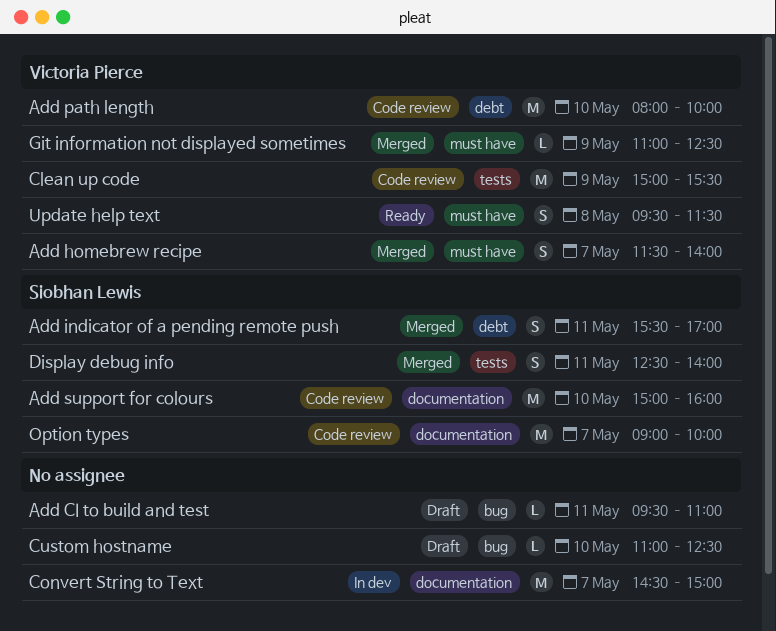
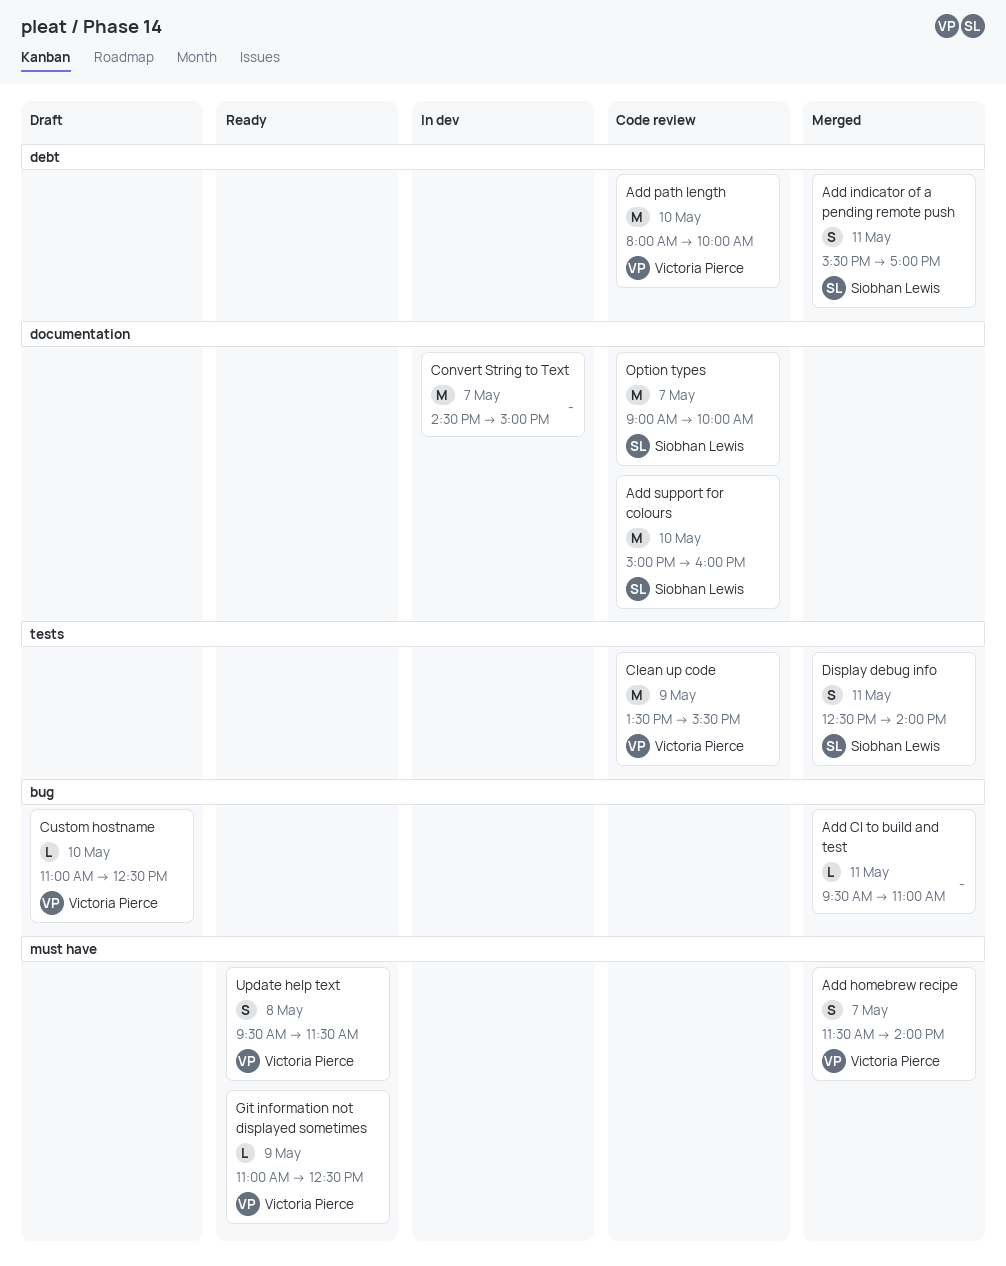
Add CI to build and test, status: Draft -> Merged
Clean up code, begins: 15:00 -> 13:30
Custom hostname, owner: none -> Victoria Pierce
Git information not displayed sometimes, status: Merged -> Ready

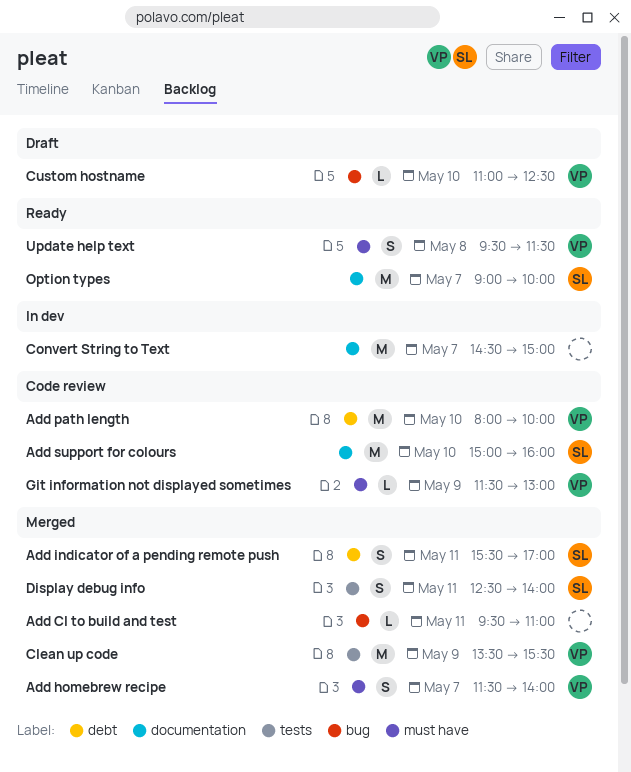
Clean up code, status: Code review -> Merged
Git information not displayed sometimes, status: Ready -> Code review
Git information not displayed sometimes, begins: 11:00 -> 11:30
Git information not displayed sometimes, ends: 12:30 -> 13:00
Option types, status: Code review -> Ready

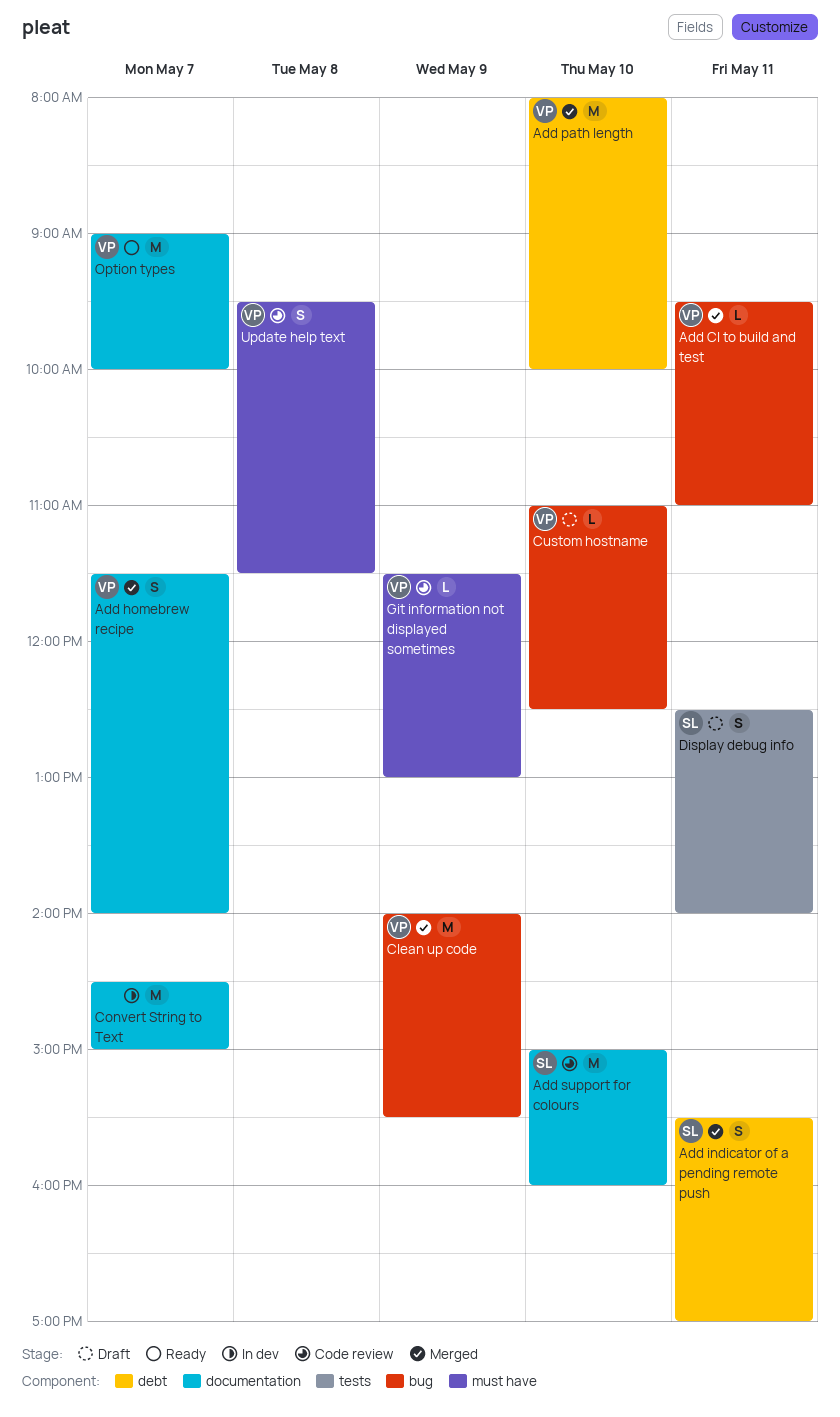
Add CI to build and test, owner: none -> VP
Add homebrew recipe, label: must have -> documentation
Add path length, status: Code review -> Merged
Clean up code, label: tests -> bug
Clean up code, begins: 13:30 -> 14:00
Display debug info, status: Merged -> Draft
Option types, owner: SL -> VP
Update help text, status: Ready -> Code review

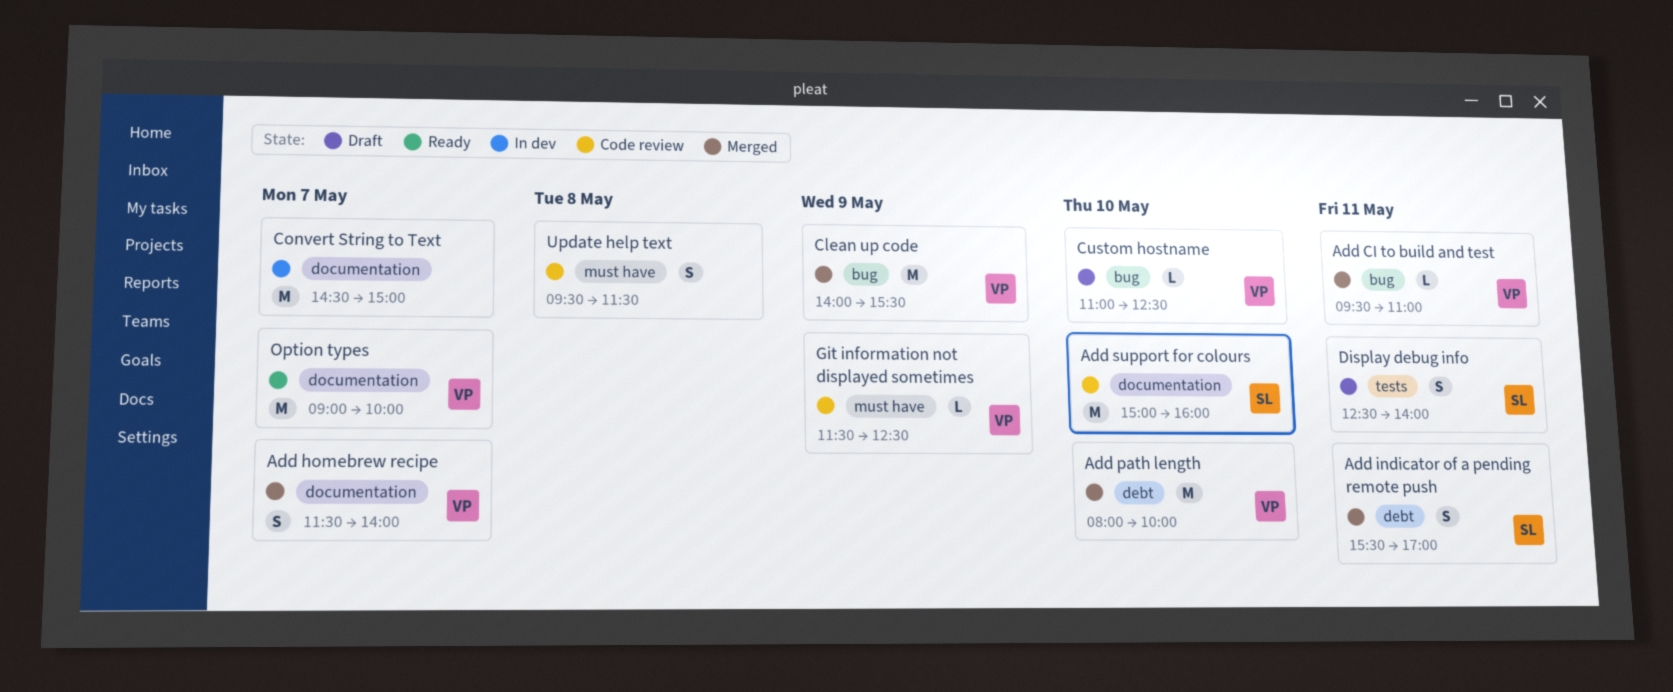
Git information not displayed sometimes, ends: 13:00 -> 12:30
Update help text, owner: VP -> none

